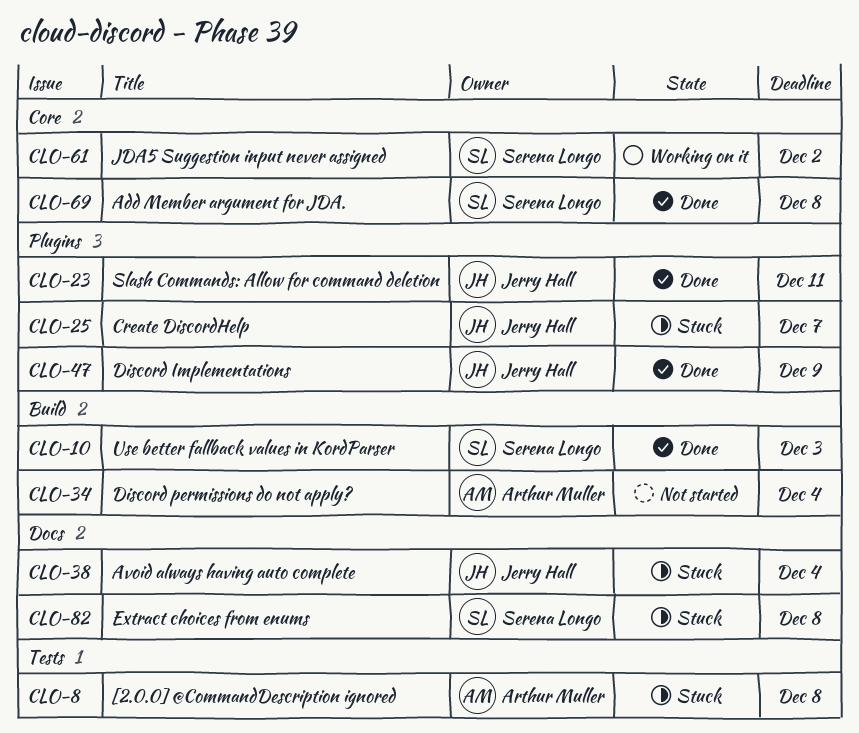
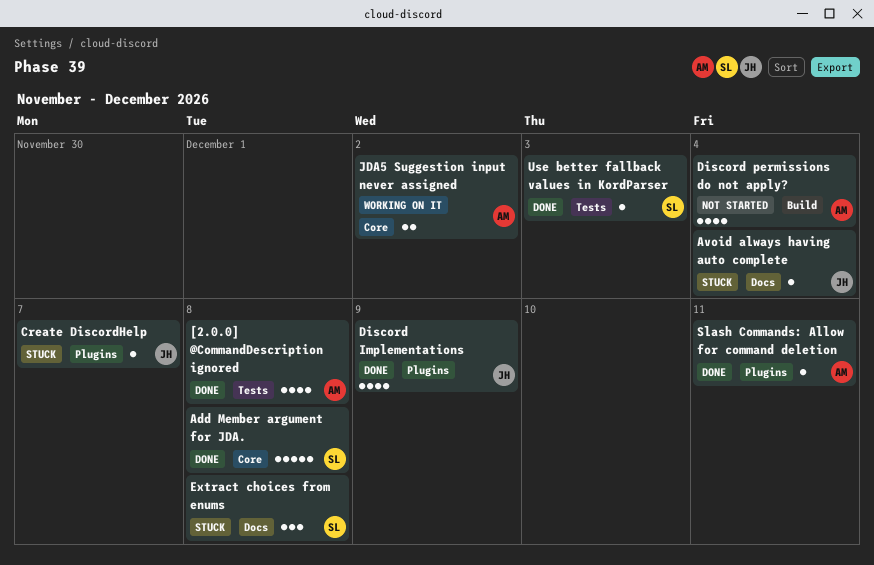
[2.0.0] @CommandDescription ignored, status: Stuck -> Done
JDA5 Suggestion input never assigned, owner: Serena Longo -> Arthur Muller
Slash Commands: Allow for command deletion, owner: Jerry Hall -> Arthur Muller
Use better fallback values in KordParser, label: Build -> Tests

